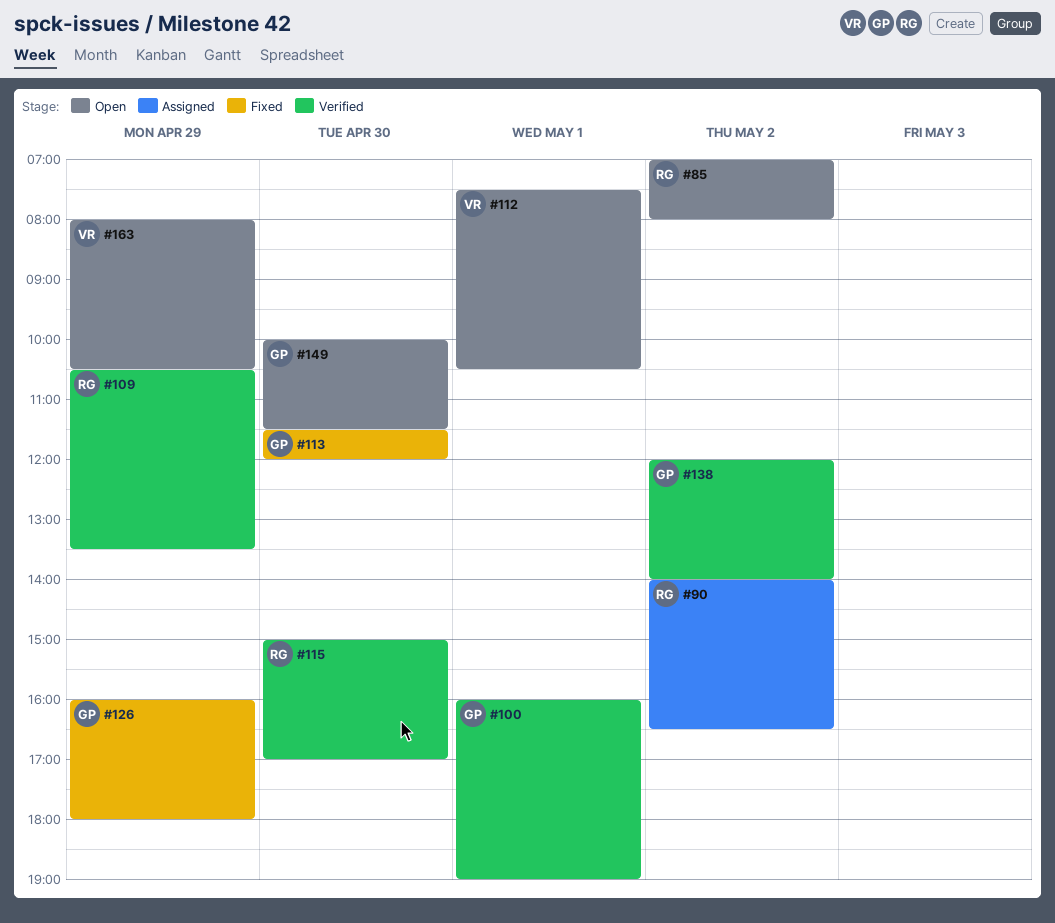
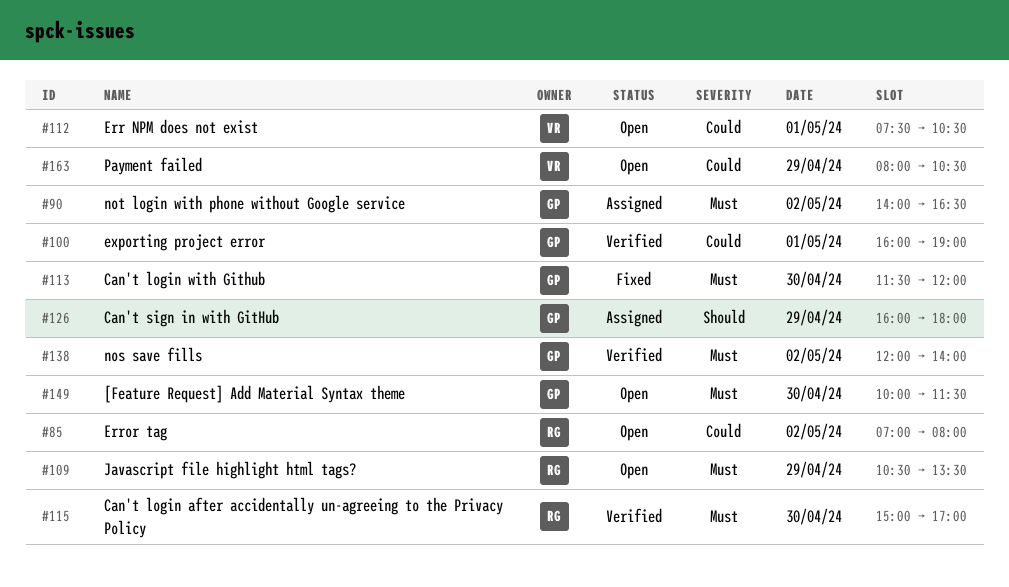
#90, owner: RG -> GP
#109, status: Verified -> Open
#126, status: Fixed -> Assigned

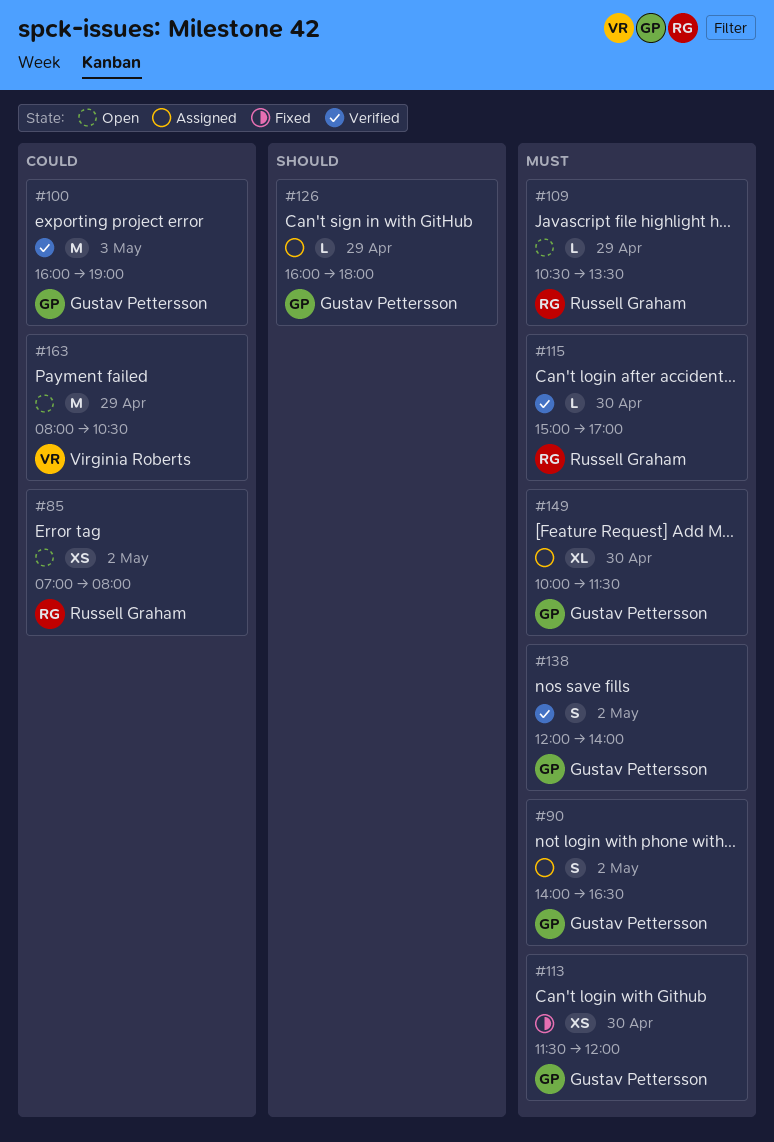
#100, day: May 1 -> May 3
#112: present -> none
#149, status: Open -> Assigned

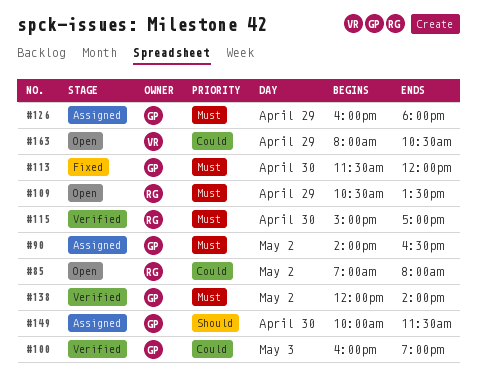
#126, priority: Should -> Must
#149, priority: Must -> Should

